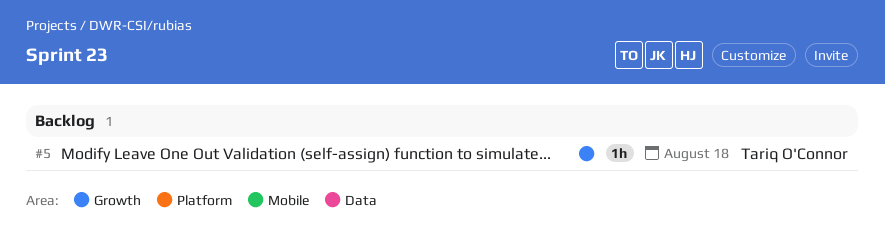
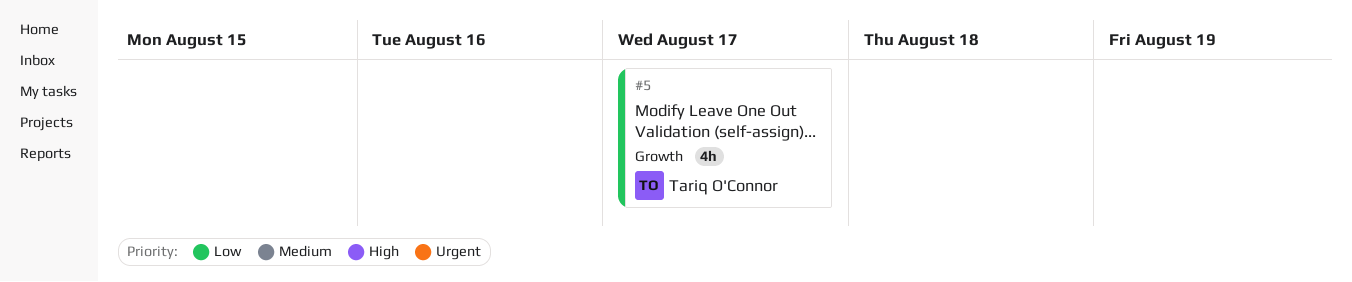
#5, estimate: 1h -> 4h
#5, due: Aug 18 -> Aug 17

